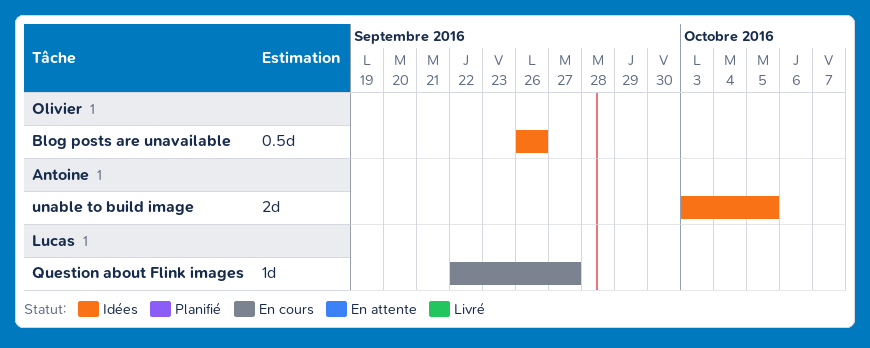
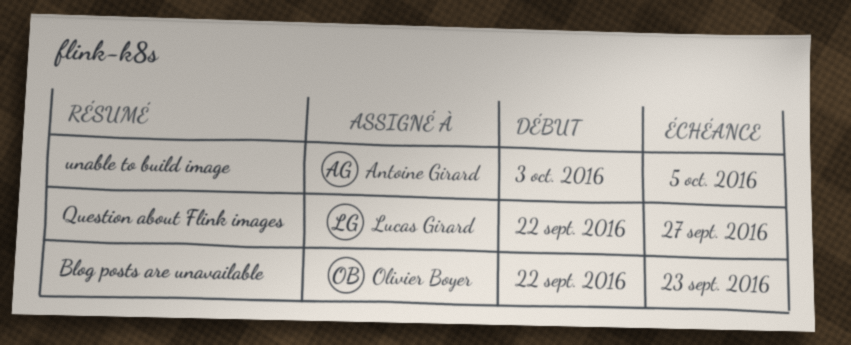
Blog posts are unavailable, start: Sep 26 -> Sep 22
Blog posts are unavailable, due: Sep 26 -> Sep 23

